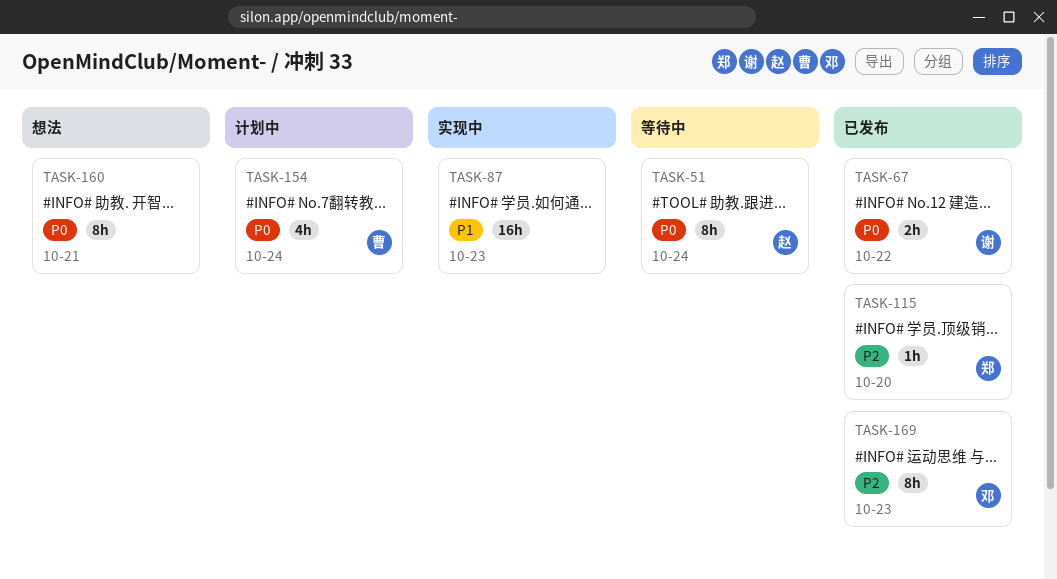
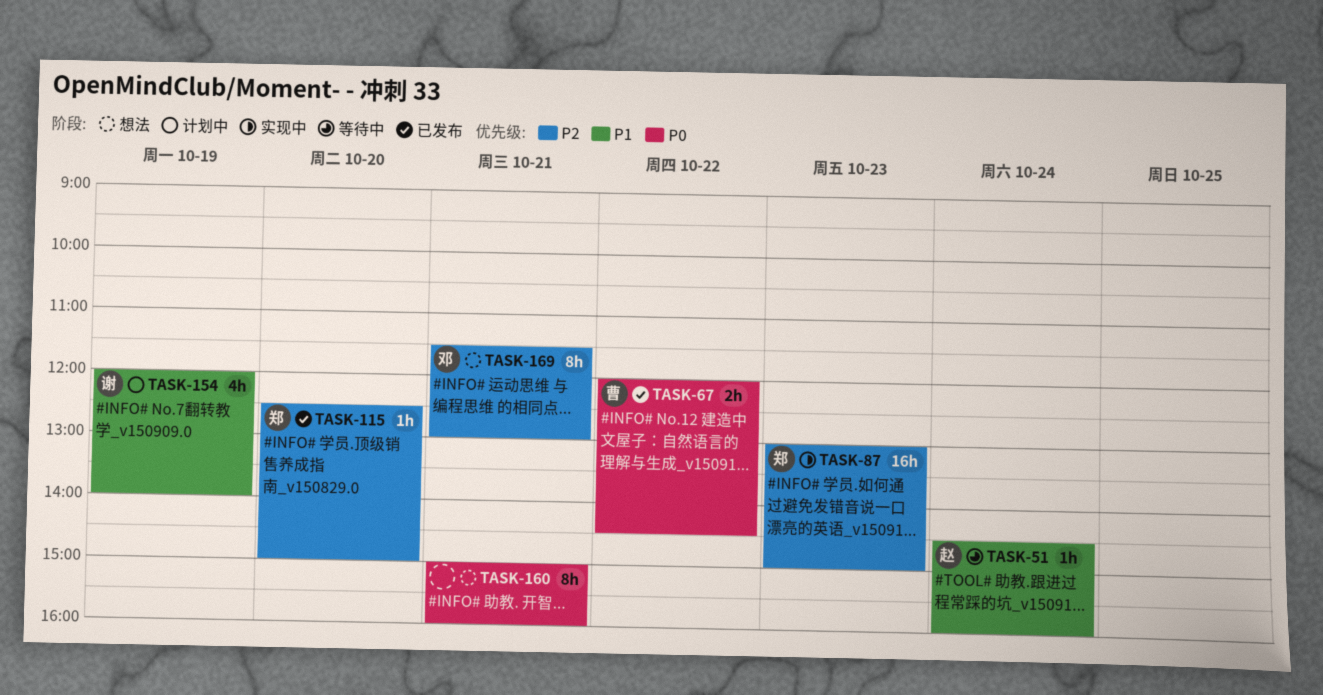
TASK-51, priority: P0 -> P1
TASK-51, estimate: 8h -> 1h
TASK-67, owner: 谢 -> 曹
TASK-87, owner: none -> 郑
TASK-87, priority: P1 -> P2
TASK-154, owner: 曹 -> 谢
TASK-154, priority: P0 -> P1
TASK-154, day: Oct 24 -> Oct 19
TASK-169, status: 已发布 -> 想法
TASK-169, day: Oct 23 -> Oct 21

